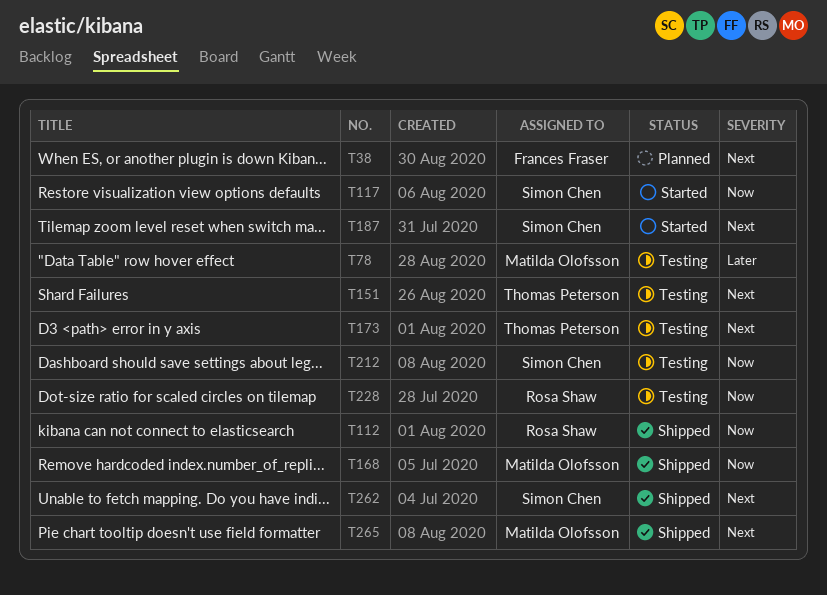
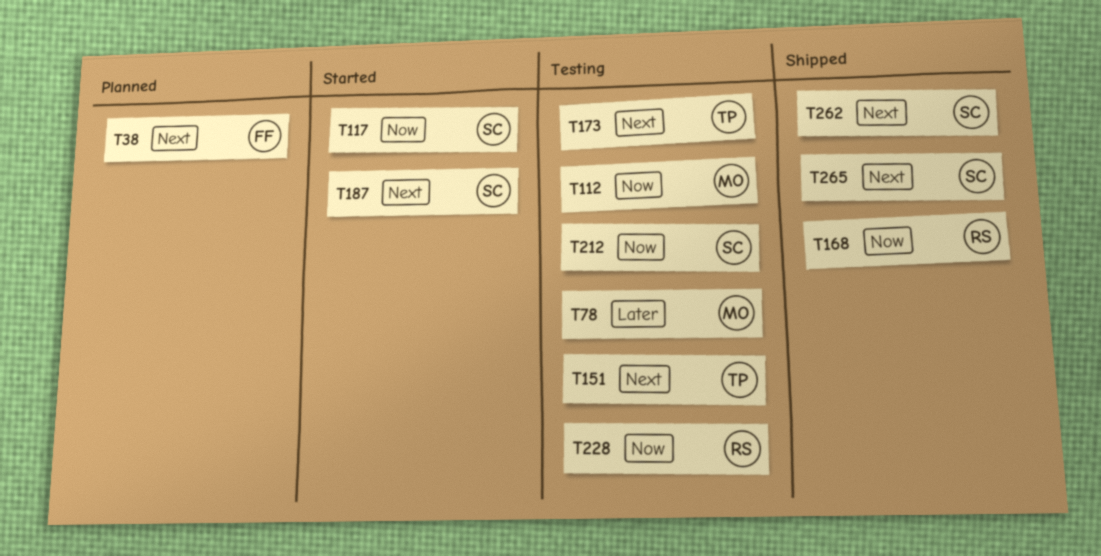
T112, status: Shipped -> Testing
T112, owner: Rosa Shaw -> Matilda Olofsson
T168, owner: Matilda Olofsson -> Rosa Shaw
T265, owner: Matilda Olofsson -> Simon Chen

